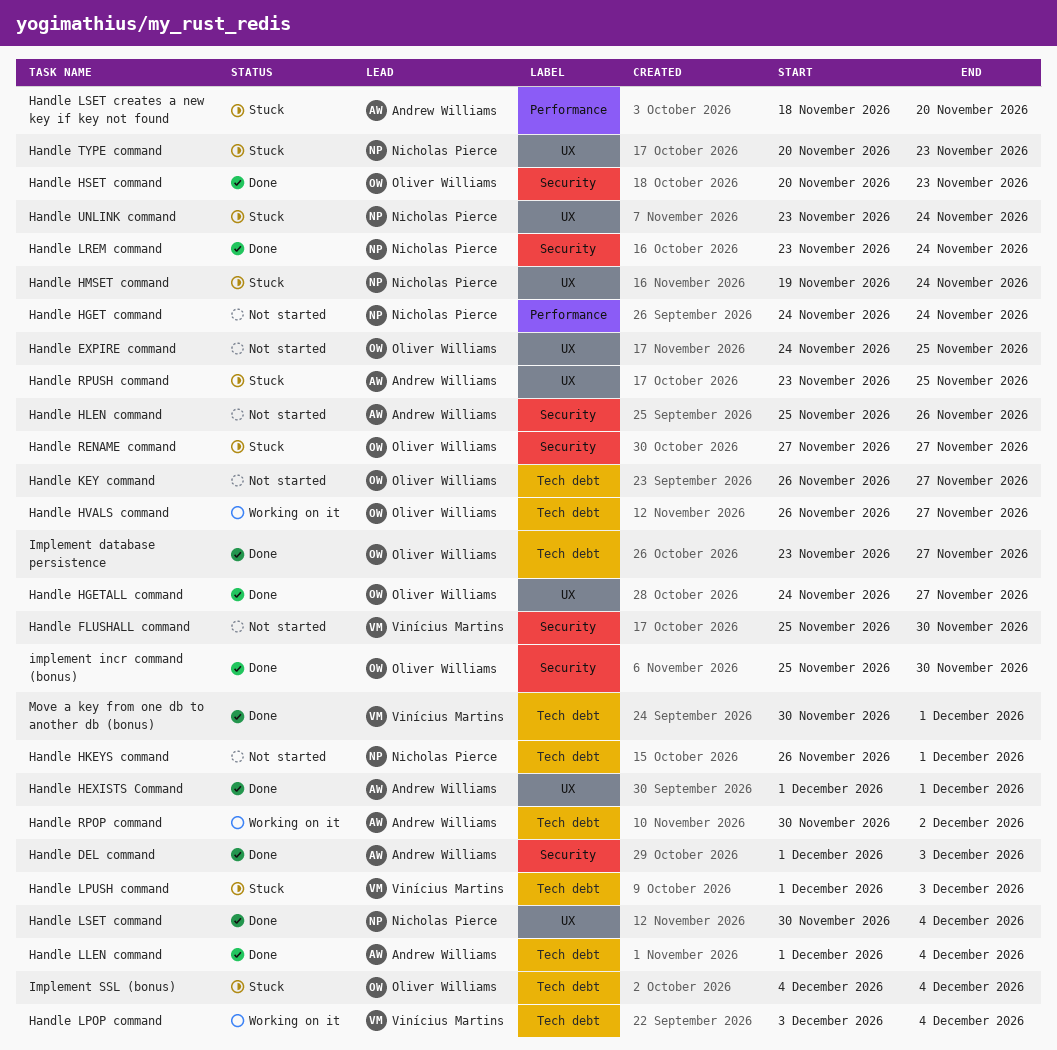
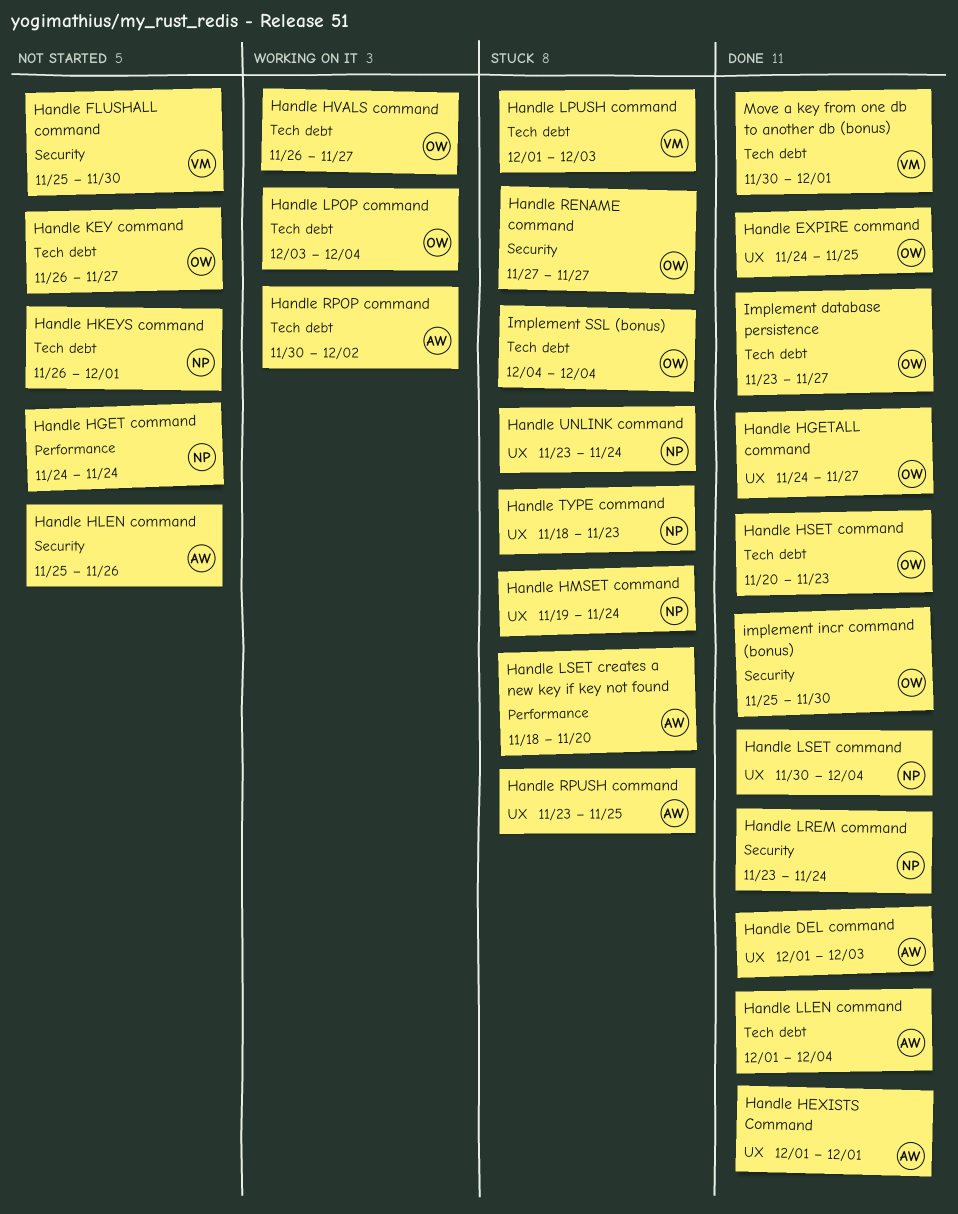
Handle DEL command, label: Security -> UX
Handle EXPIRE command, status: Not started -> Done
Handle HSET command, label: Security -> Tech debt
Handle LPOP command, owner: Vinícius Martins -> Oliver Williams
Handle TYPE command, start: Nov 20 -> Nov 18

